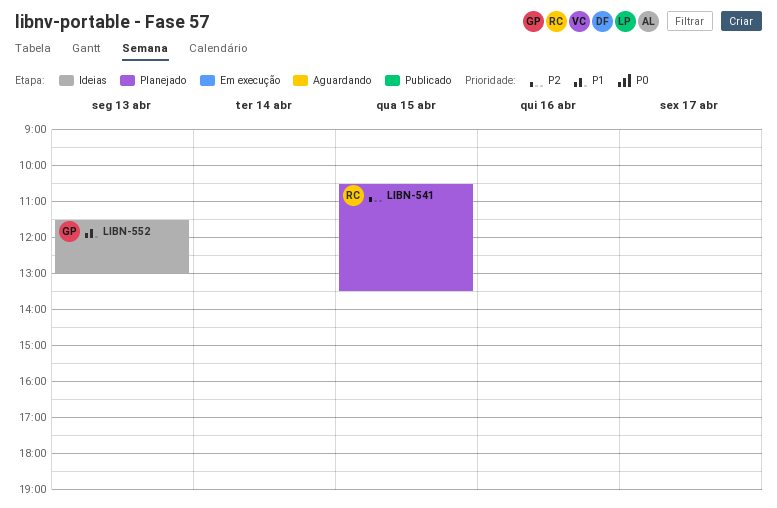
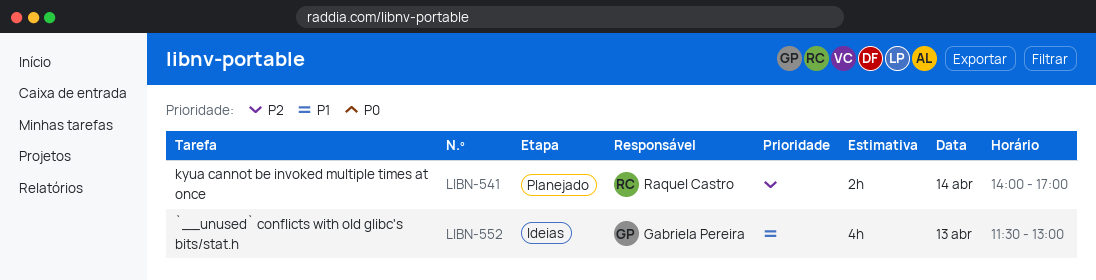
LIBN-541, day: Apr 15 -> Apr 14
LIBN-541, begins: 10:30 -> 14:00
LIBN-541, ends: 13:30 -> 17:00

